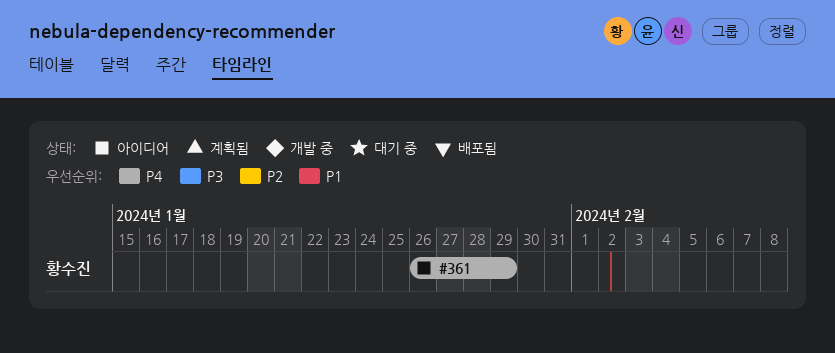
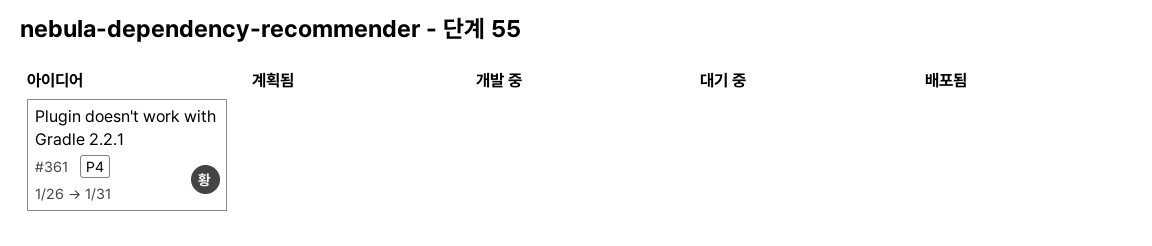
#361, due: Jan 29 -> Jan 31

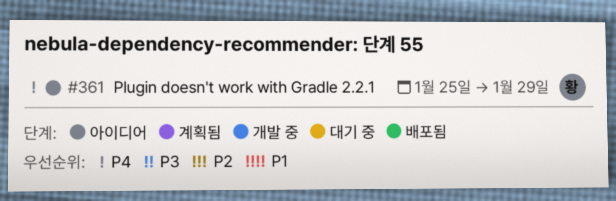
#361, start: Jan 26 -> Jan 25
#361, due: Jan 31 -> Jan 29

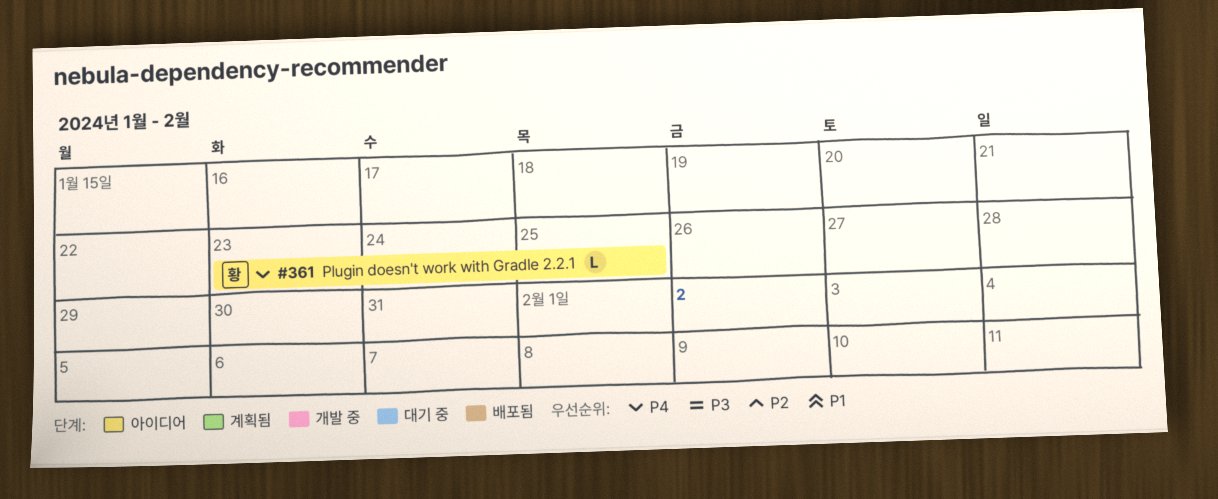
#361, start: Jan 25 -> Jan 23
#361, due: Jan 29 -> Jan 25

